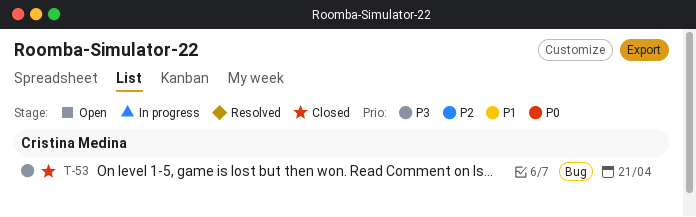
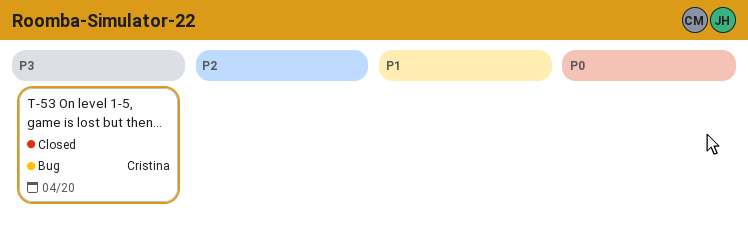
T-53, due: Apr 21 -> Apr 20

